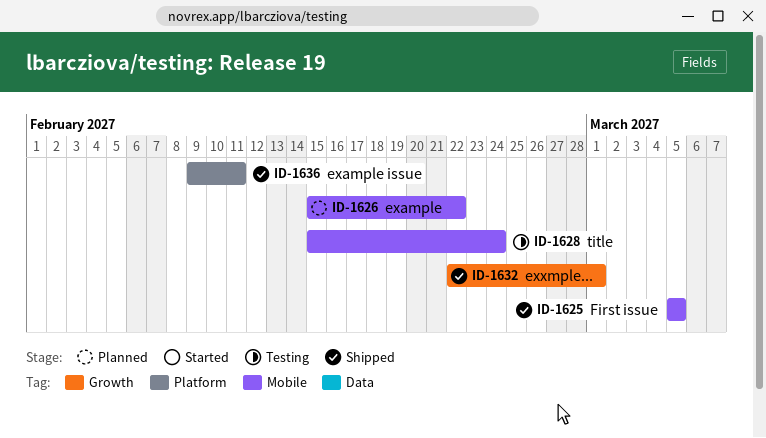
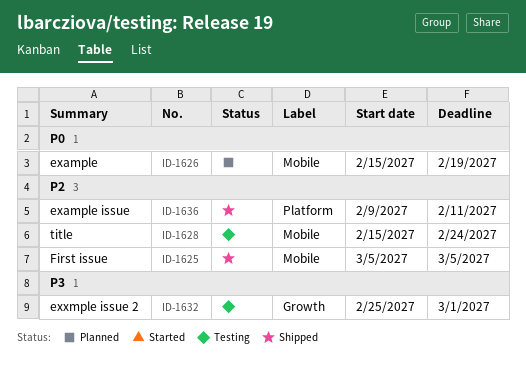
ID-1626, due: Feb 22 -> Feb 19
ID-1632, status: Shipped -> Testing
ID-1632, start: Feb 22 -> Feb 25

